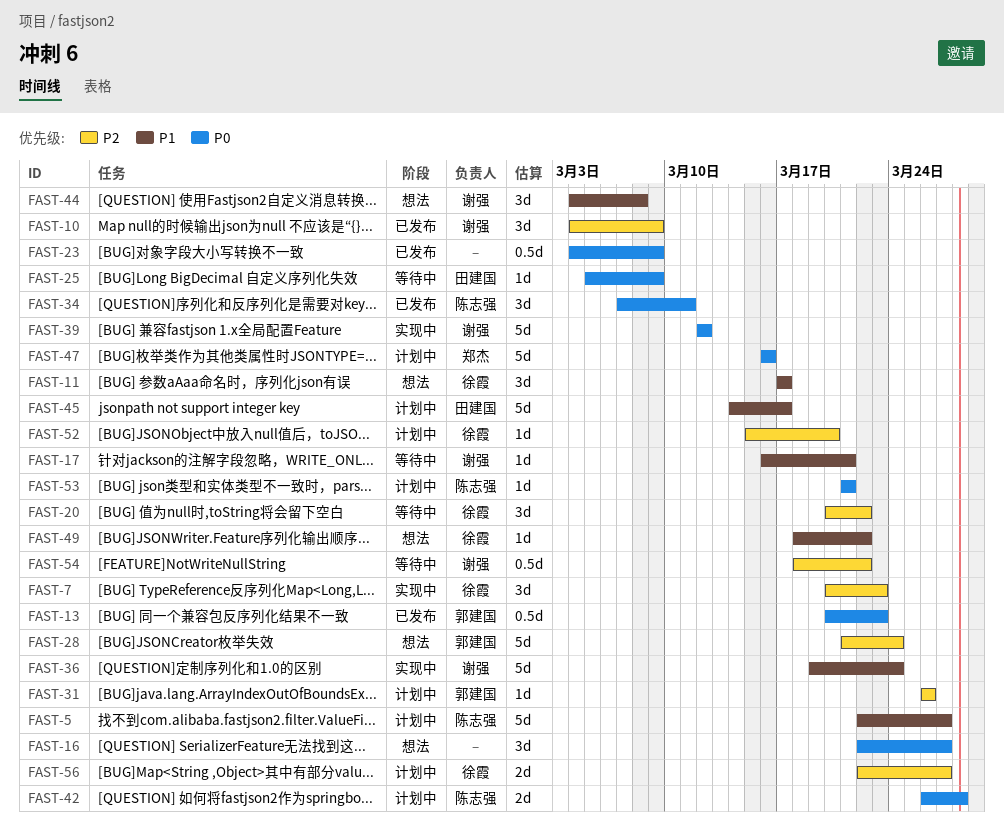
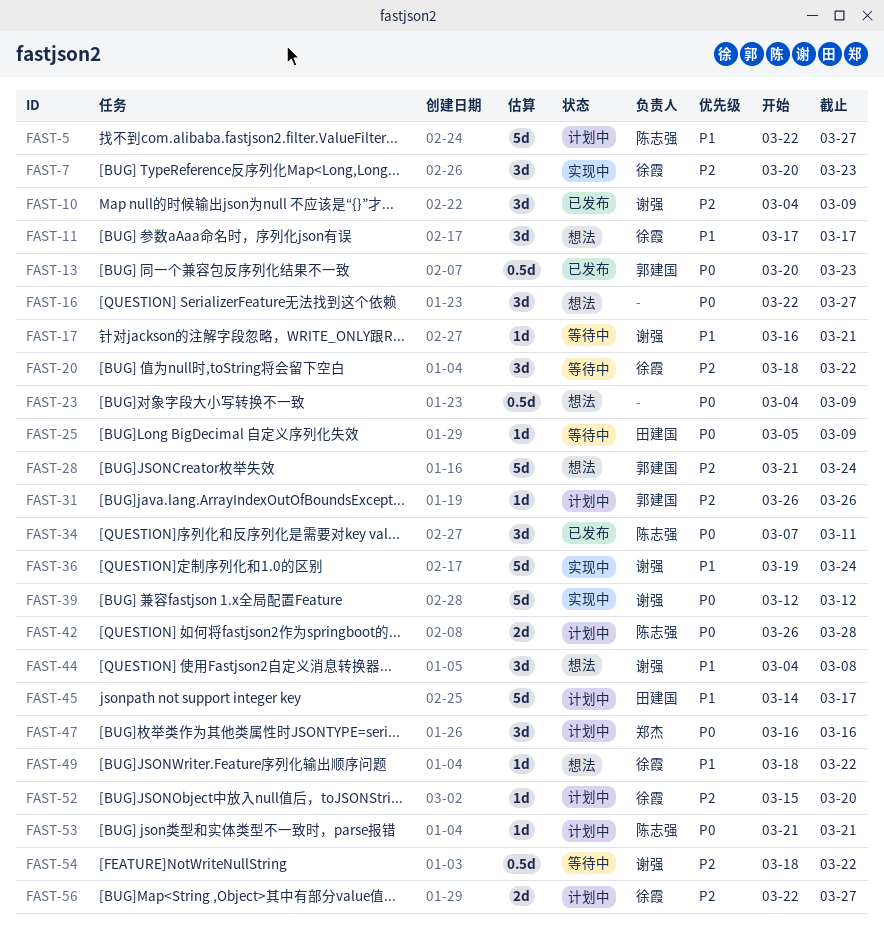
FAST-20, start: Mar 20 -> Mar 18
FAST-23, status: 已发布 -> 想法
FAST-47, estimate: 5d -> 3d

